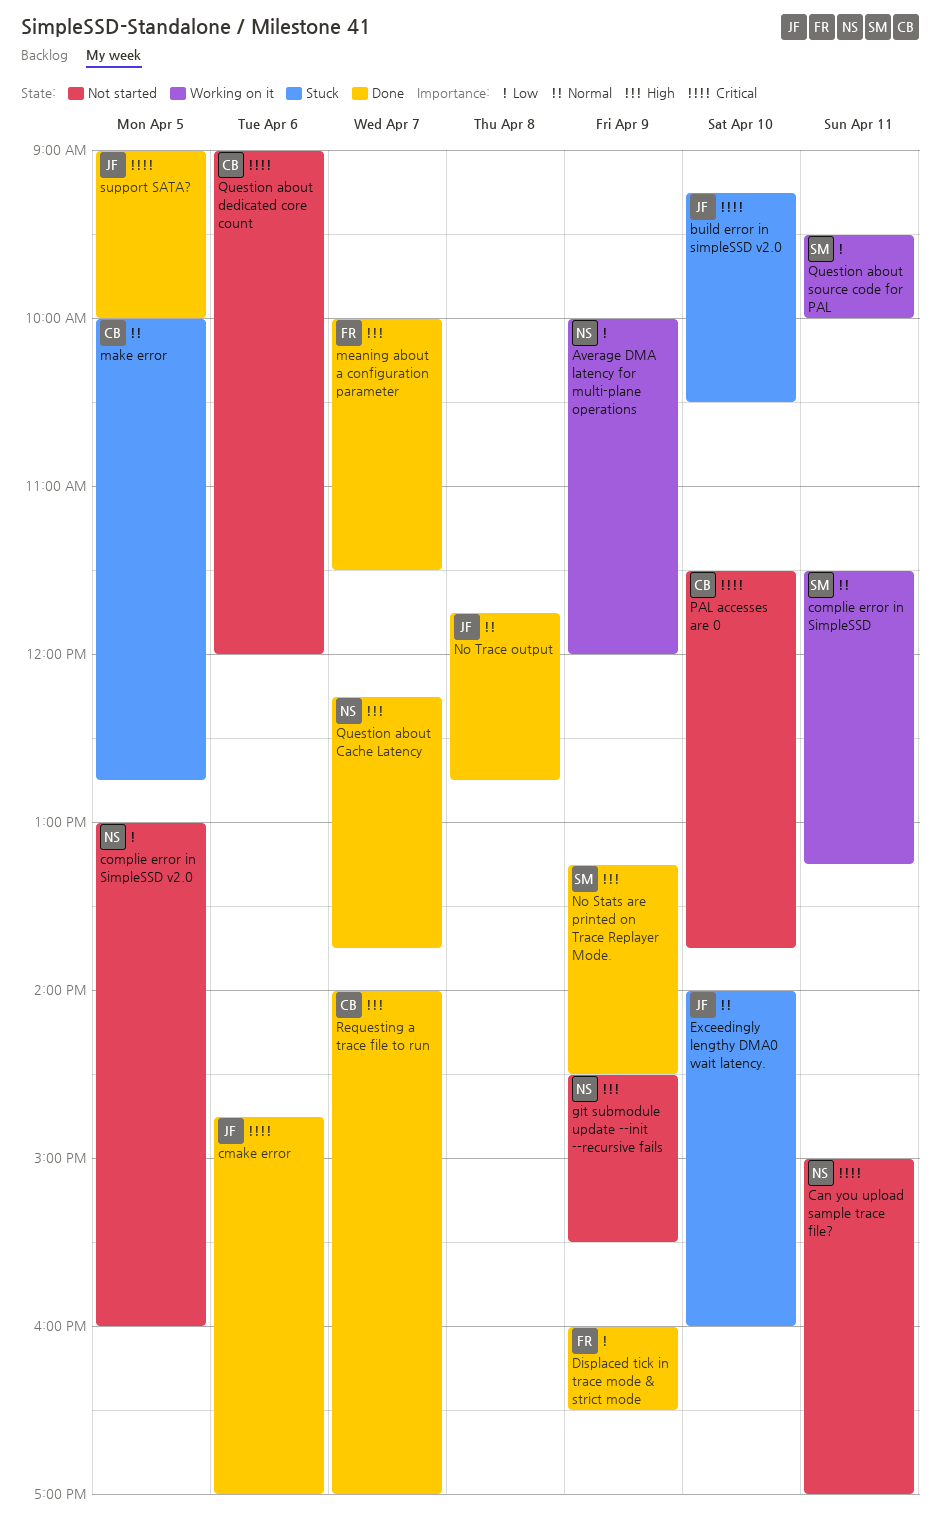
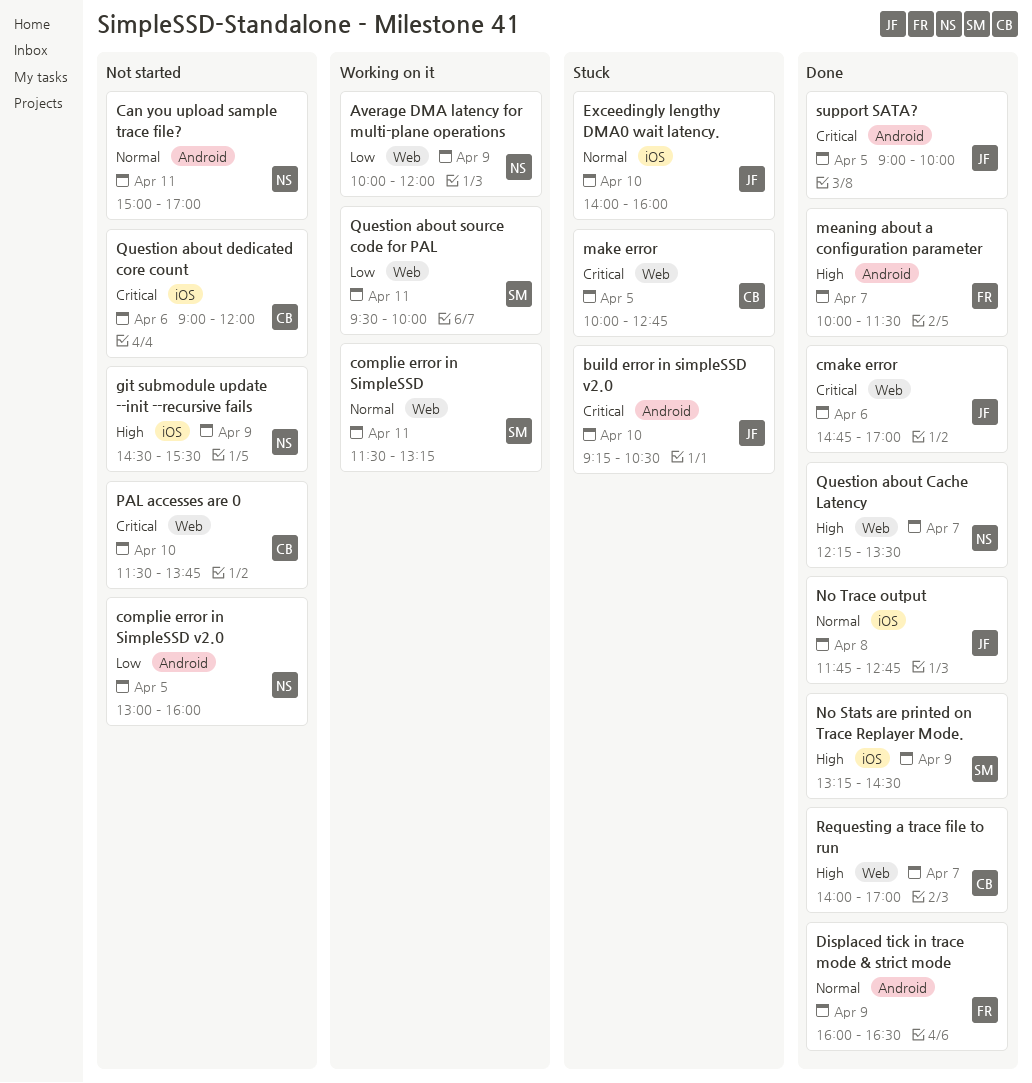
Can you upload sample trace file?, priority: Critical -> Normal
Displaced tick in trace mode & strict mode, priority: Low -> Normal
make error, priority: Normal -> Critical
Question about Cache Latency, ends: 13:45 -> 13:30

